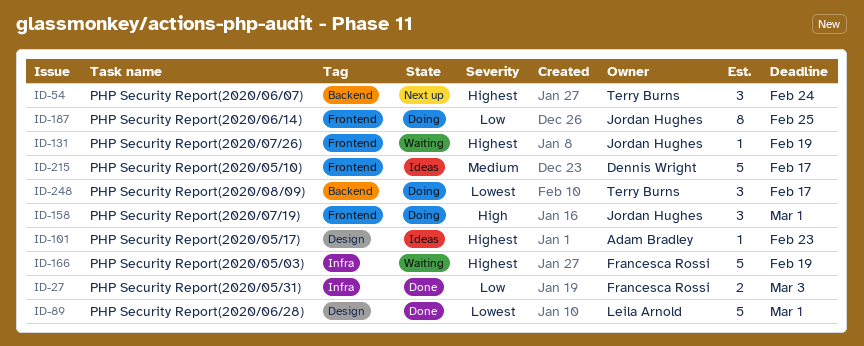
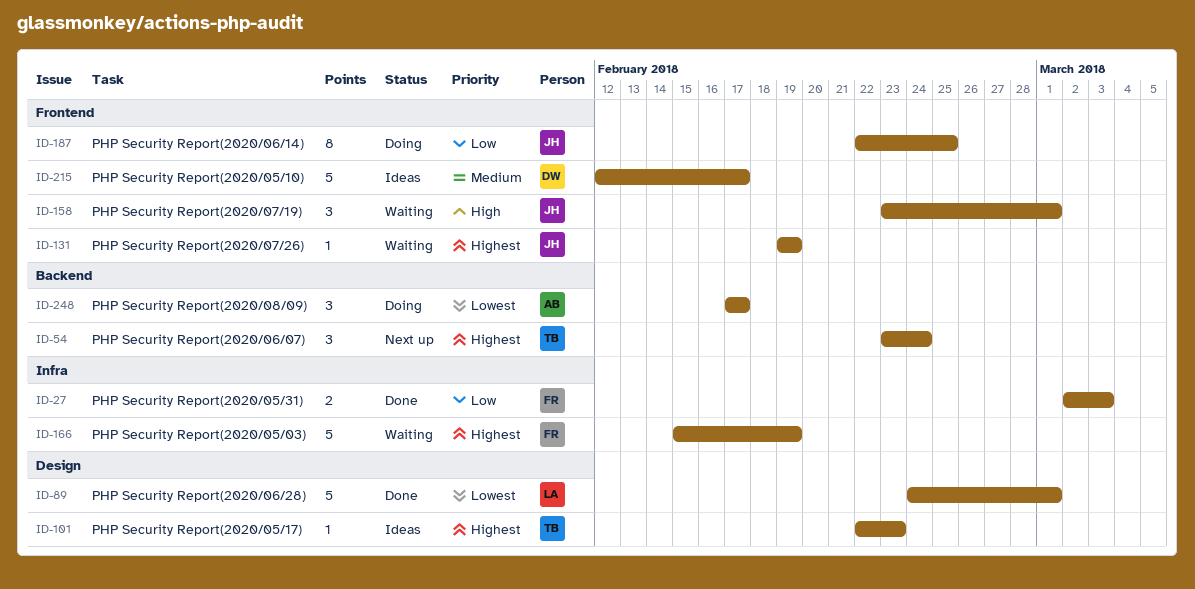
ID-101, owner: Adam Bradley -> Terry Burns
ID-158, status: Doing -> Waiting
ID-248, owner: Terry Burns -> Adam Bradley

